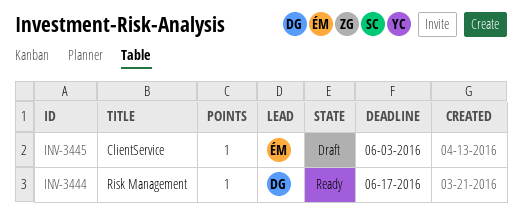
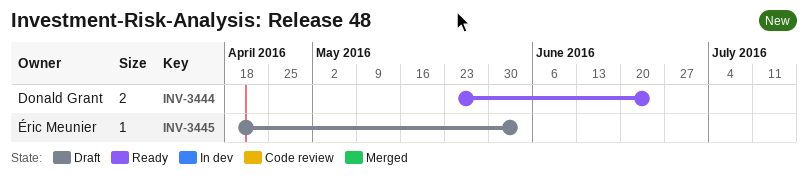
INV-3444, estimate: 1 -> 2
INV-3444, due: Jun 17 -> Jun 24

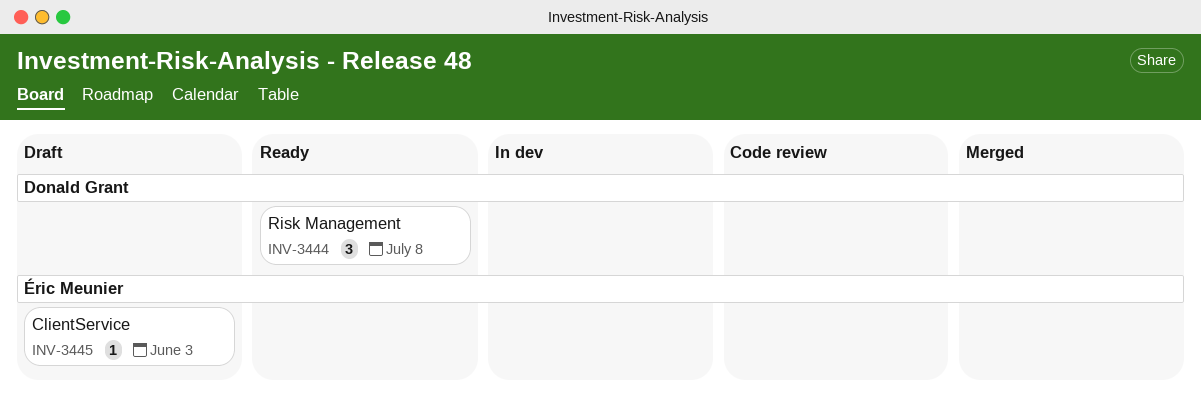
INV-3444, estimate: 2 -> 3
INV-3444, due: Jun 24 -> Jul 8

